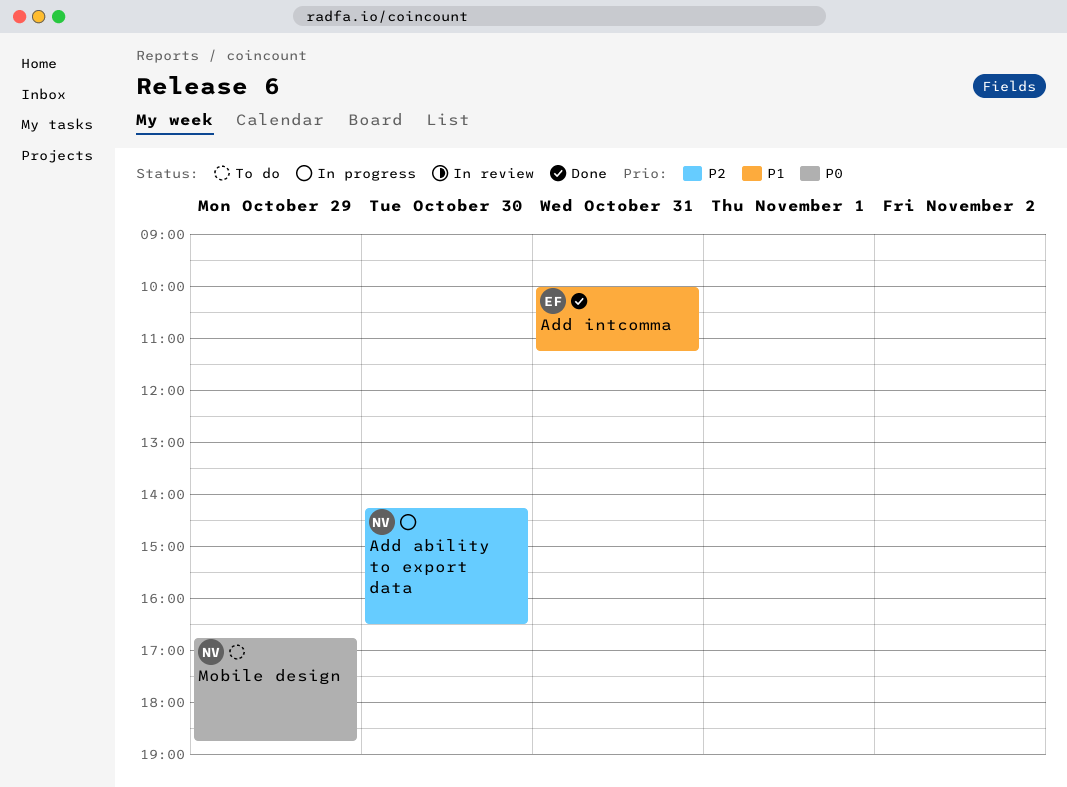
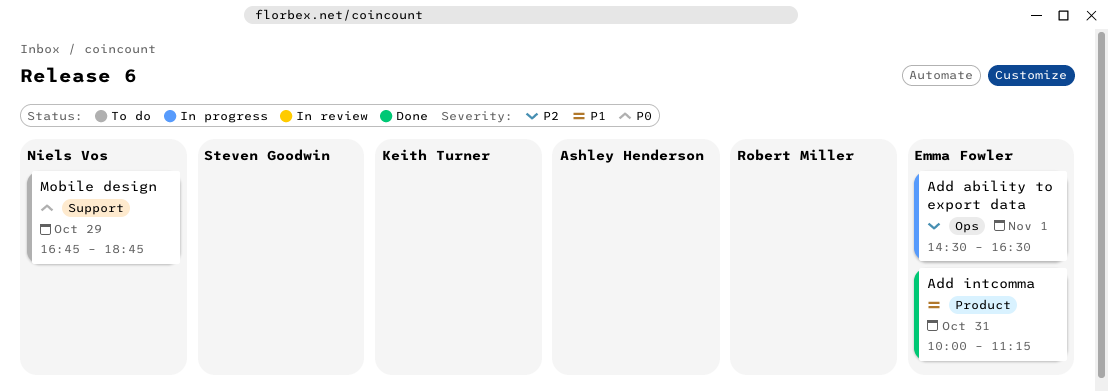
Add ability to export data, owner: Niels Vos -> Emma Fowler
Add ability to export data, day: Oct 30 -> Nov 1
Add ability to export data, begins: 14:15 -> 14:30

